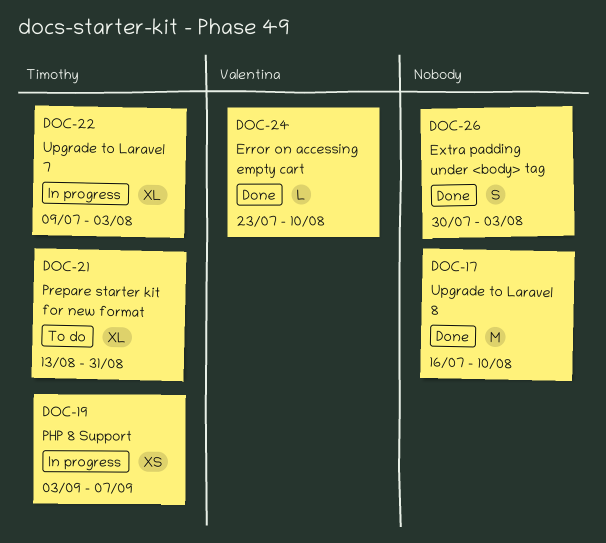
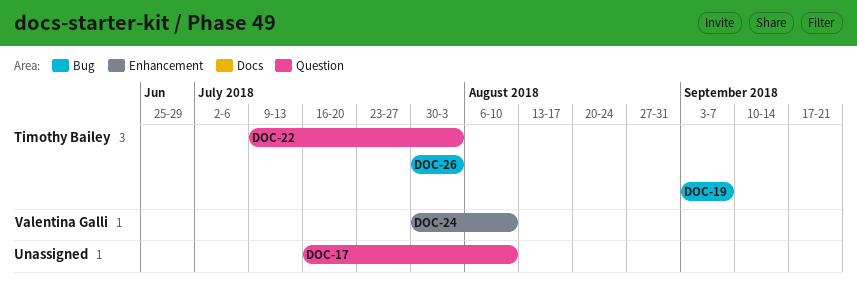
DOC-21: present -> none
DOC-24, start: Jul 23 -> Jul 30
DOC-26, owner: none -> Timothy Bailey

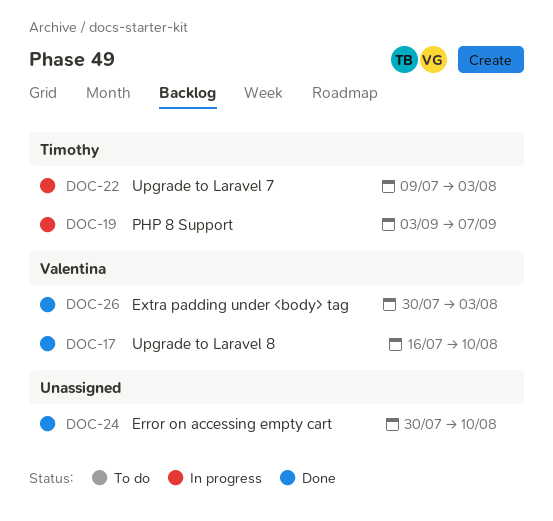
DOC-17, owner: none -> Valentina Galli
DOC-24, owner: Valentina Galli -> none
DOC-26, owner: Timothy Bailey -> Valentina Galli

